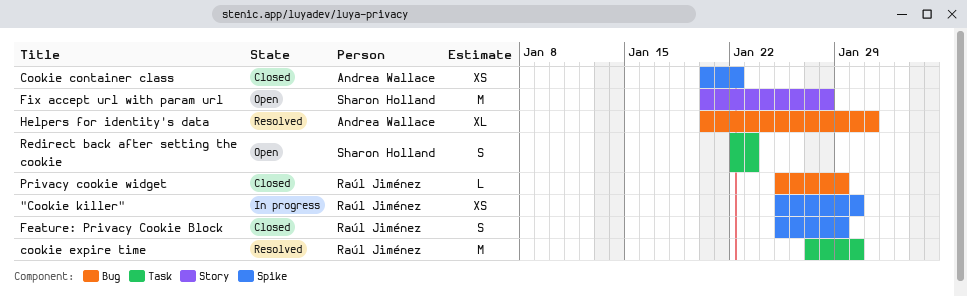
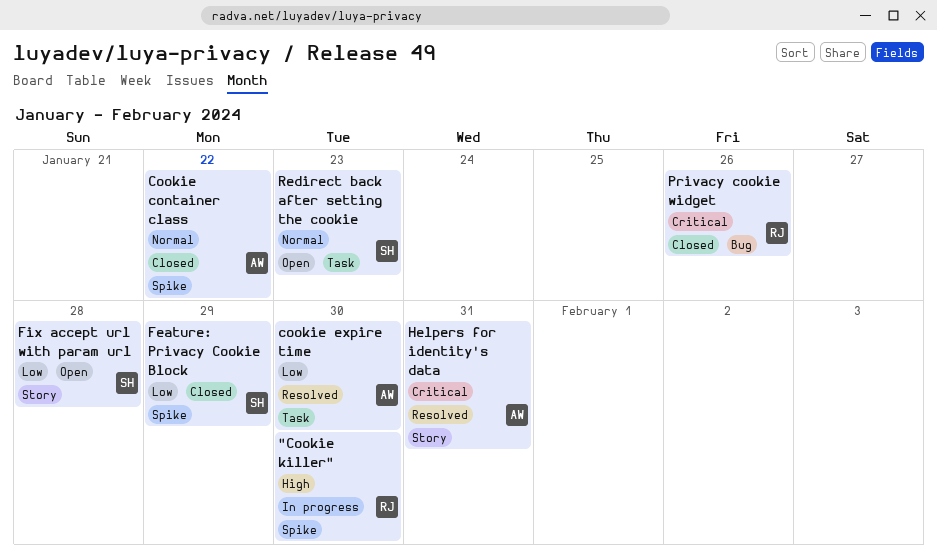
cookie expire time, owner: Raúl Jiménez -> Andrea Wallace
Feature: Privacy Cookie Block, owner: Raúl Jiménez -> Sharon Holland
Helpers for identity's data, label: Bug -> Story
Privacy cookie widget, due: Jan 29 -> Jan 26

